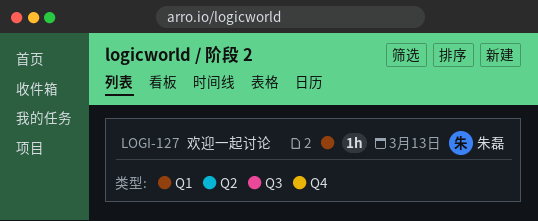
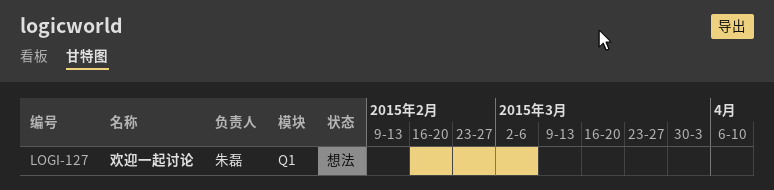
LOGI-127, due: Mar 13 -> Mar 6

